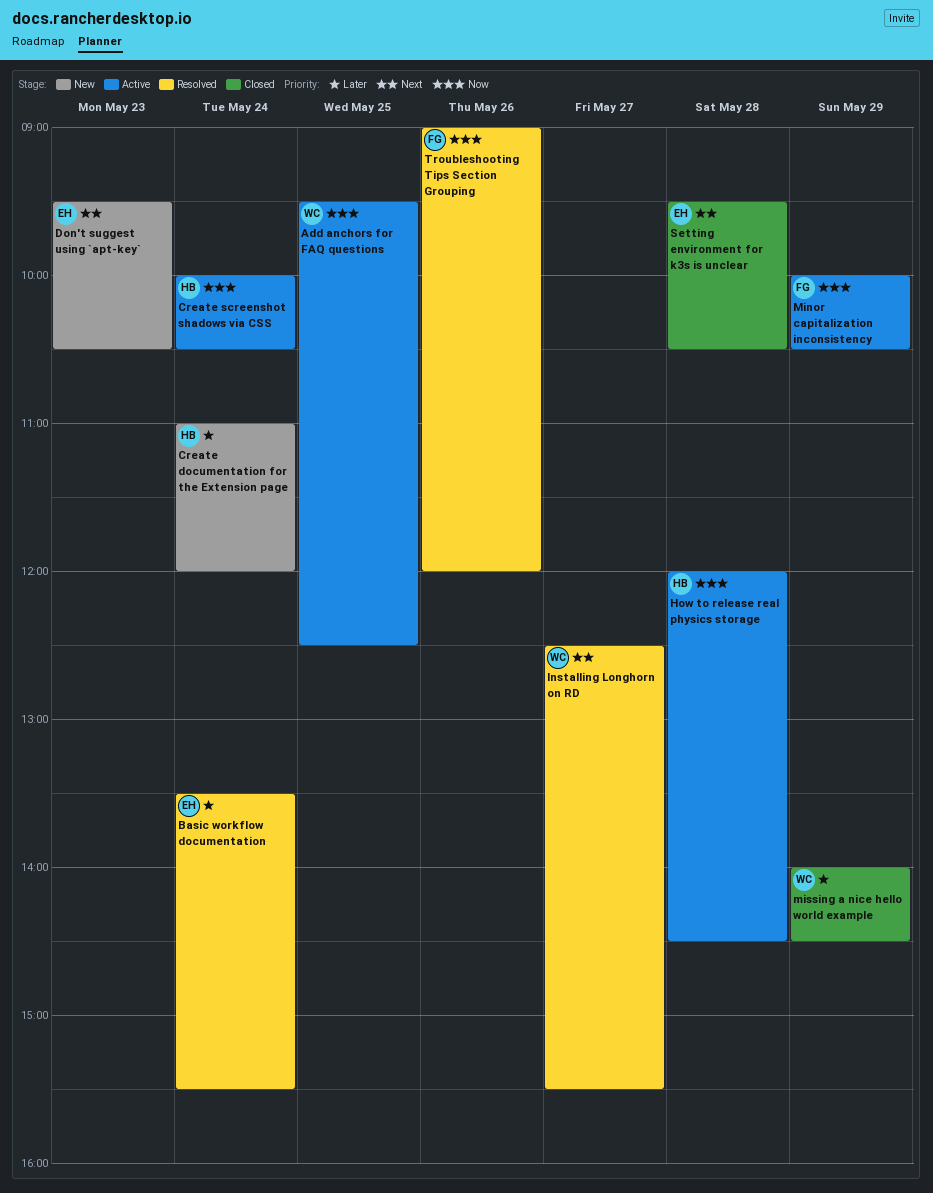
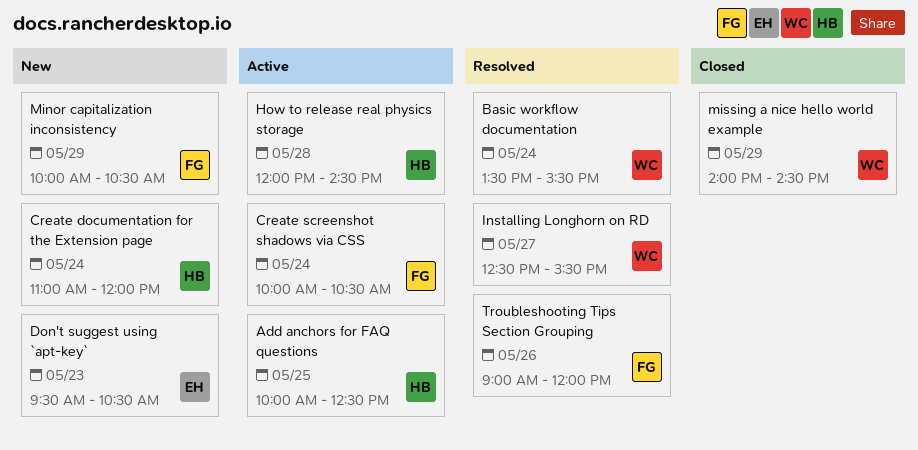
Add anchors for FAQ questions, owner: WC -> HB
Add anchors for FAQ questions, begins: 09:30 -> 10:00
Basic workflow documentation, owner: EH -> WC
Create screenshot shadows via CSS, owner: HB -> FG
Minor capitalization inconsistency, status: Active -> New
Setting environment for k3s is unclear: present -> none

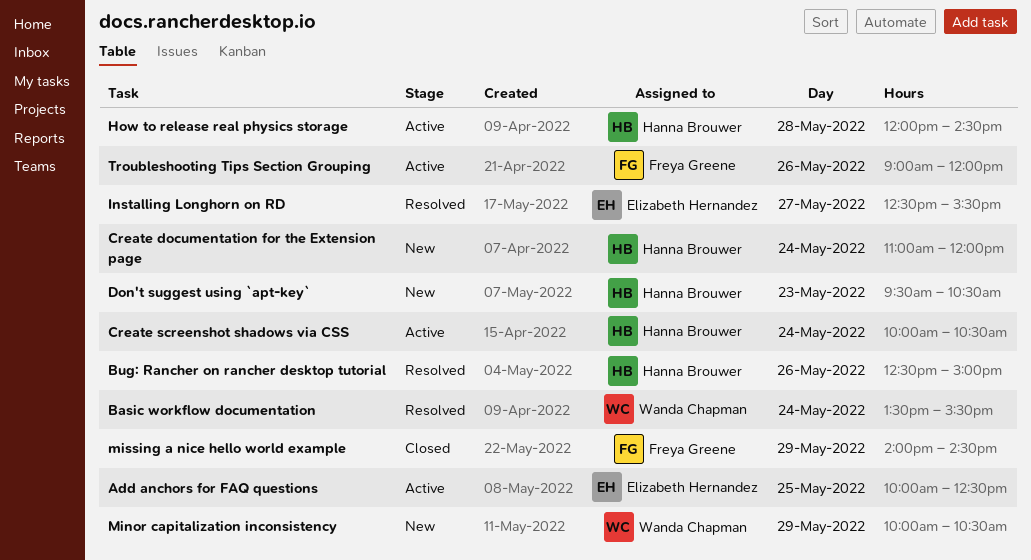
Add anchors for FAQ questions, owner: Hanna Brouwer -> Elizabeth Hernandez
Bug: Rancher on rancher desktop tutorial: none -> present
Create screenshot shadows via CSS, owner: Freya Greene -> Hanna Brouwer
Don't suggest using `apt-key`, owner: Elizabeth Hernandez -> Hanna Brouwer
Installing Longhorn on RD, owner: Wanda Chapman -> Elizabeth Hernandez
Minor capitalization inconsistency, owner: Freya Greene -> Wanda Chapman
missing a nice hello world example, owner: Wanda Chapman -> Freya Greene
Troubleshooting Tips Section Grouping, status: Resolved -> Active

